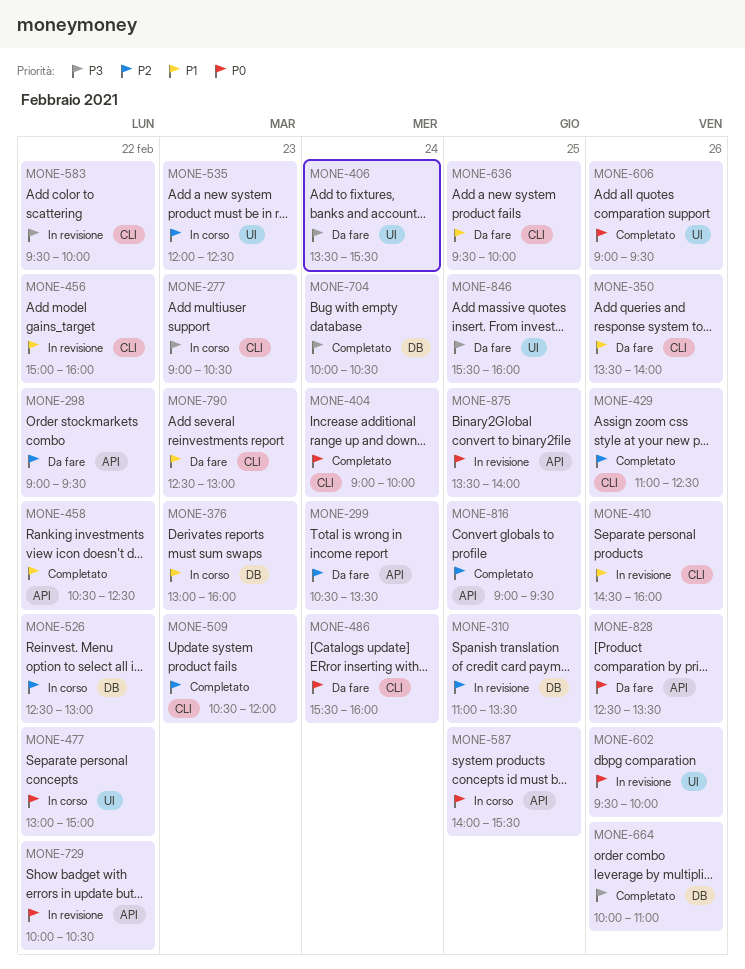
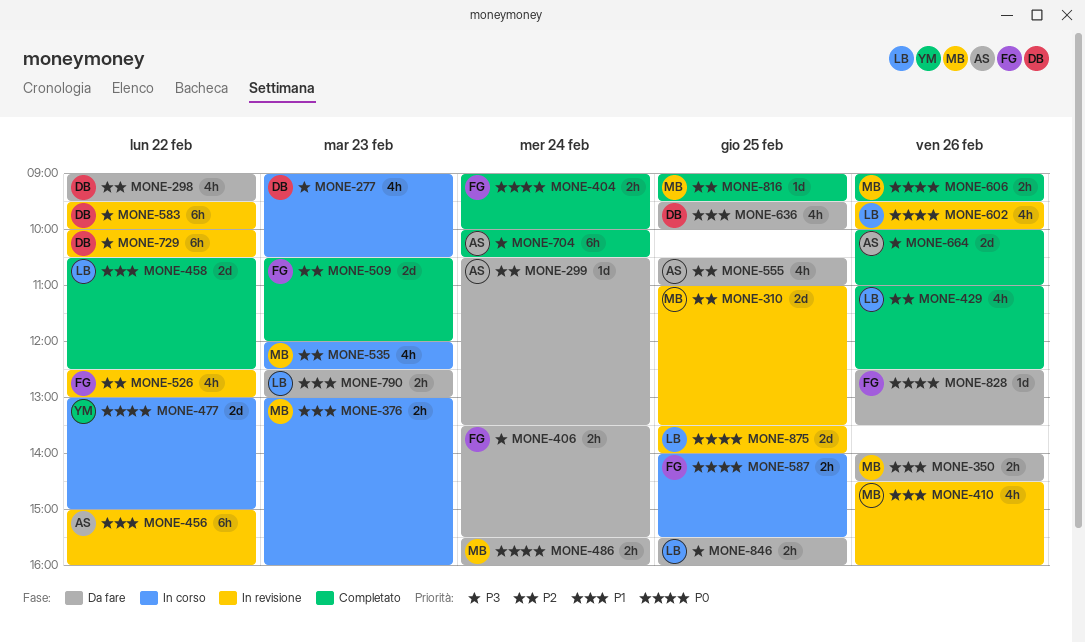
MONE-350, begins: 13:30 -> 14:00
MONE-350, ends: 14:00 -> 14:30
MONE-526, status: In corso -> In revisione
MONE-555: none -> present
MONE-729, priority: P0 -> P3

